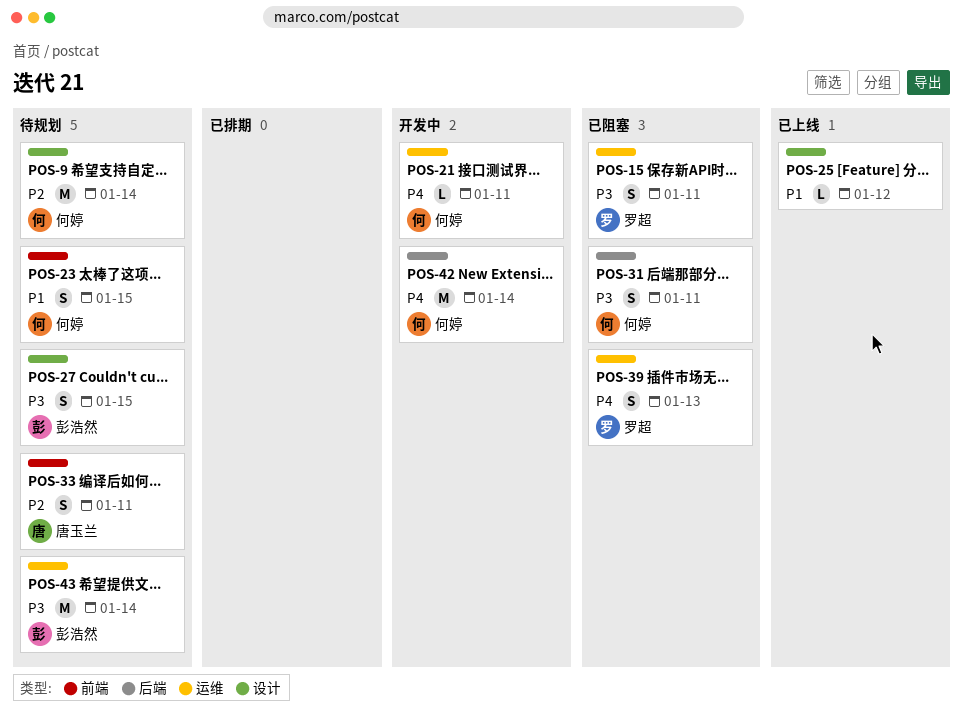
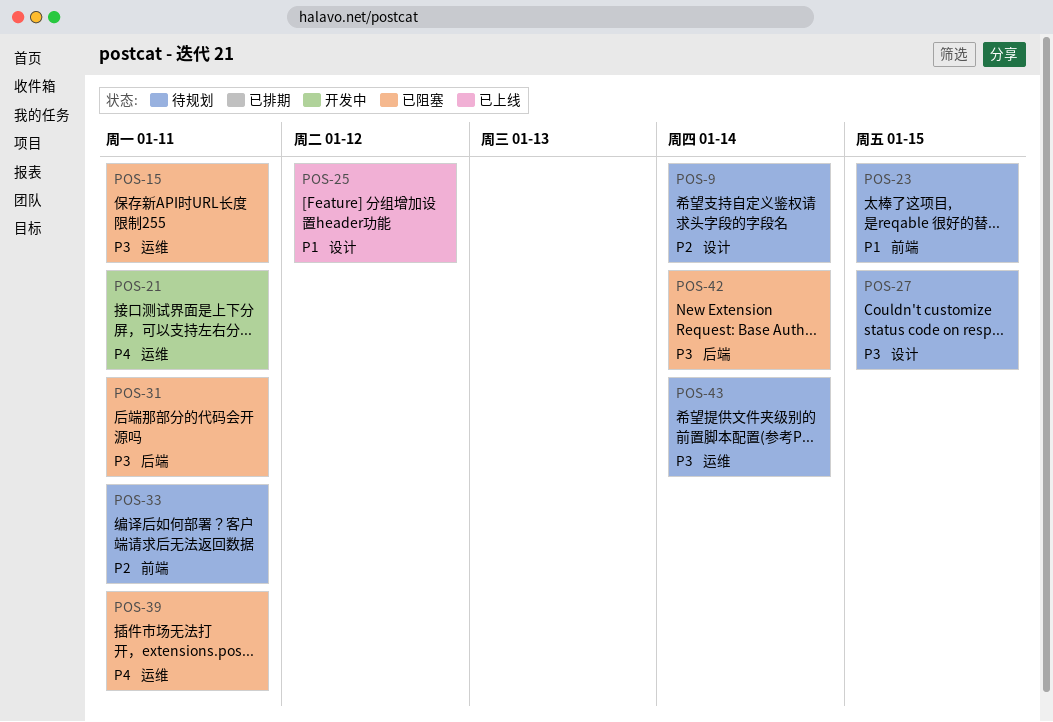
POS-39, due: Jan 13 -> Jan 11
POS-42, status: 开发中 -> 已阻塞
POS-42, priority: P4 -> P3

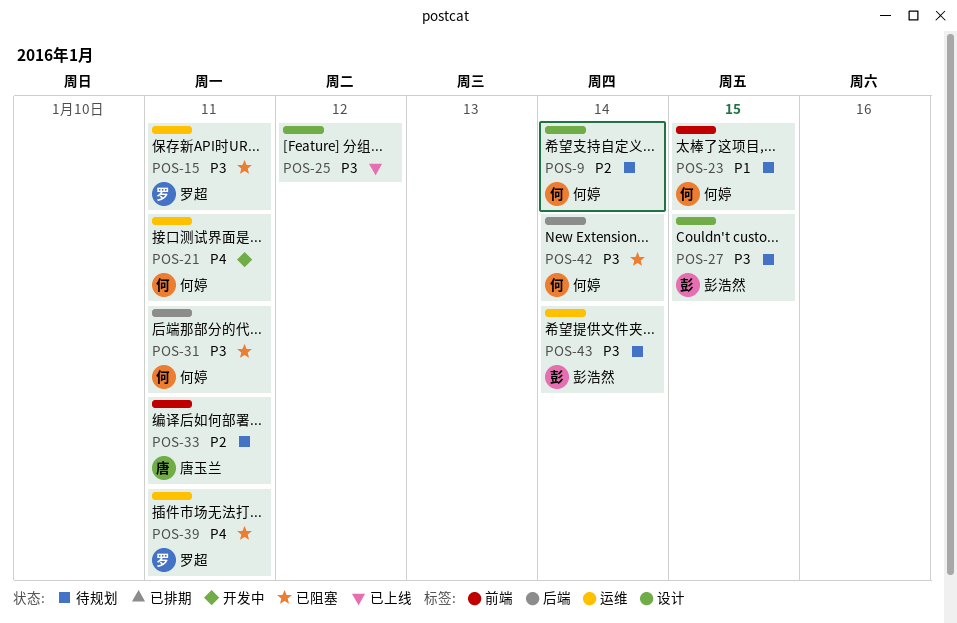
POS-25, priority: P1 -> P3

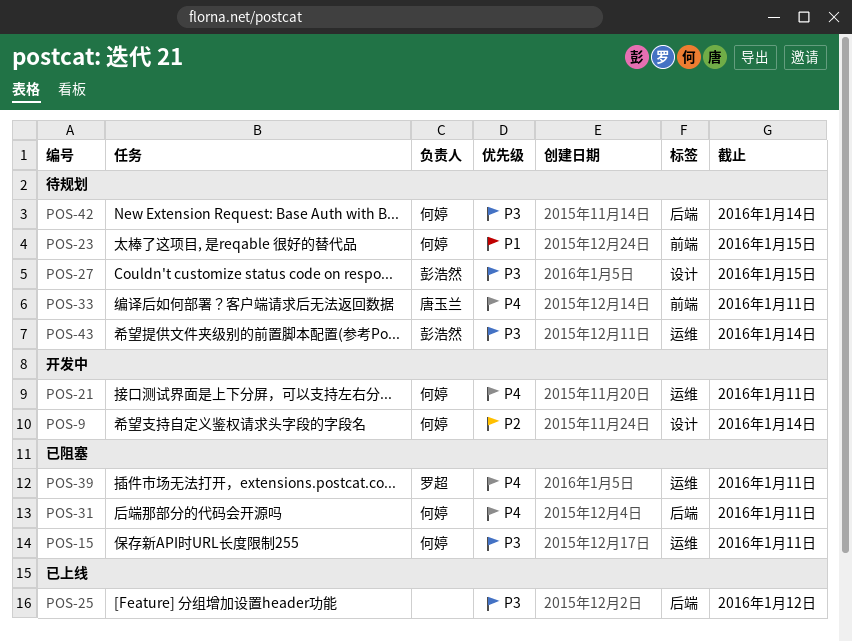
POS-9, status: 待规划 -> 开发中
POS-15, owner: 罗超 -> 何婷
POS-25, label: 设计 -> 后端
POS-31, priority: P3 -> P4
POS-33, priority: P2 -> P4
POS-42, status: 已阻塞 -> 待规划

